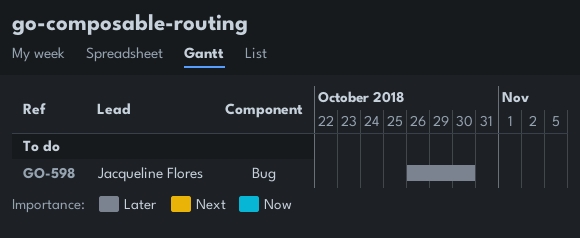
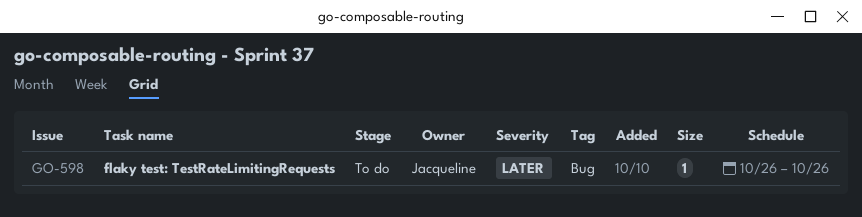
GO-598, due: Oct 30 -> Oct 26

